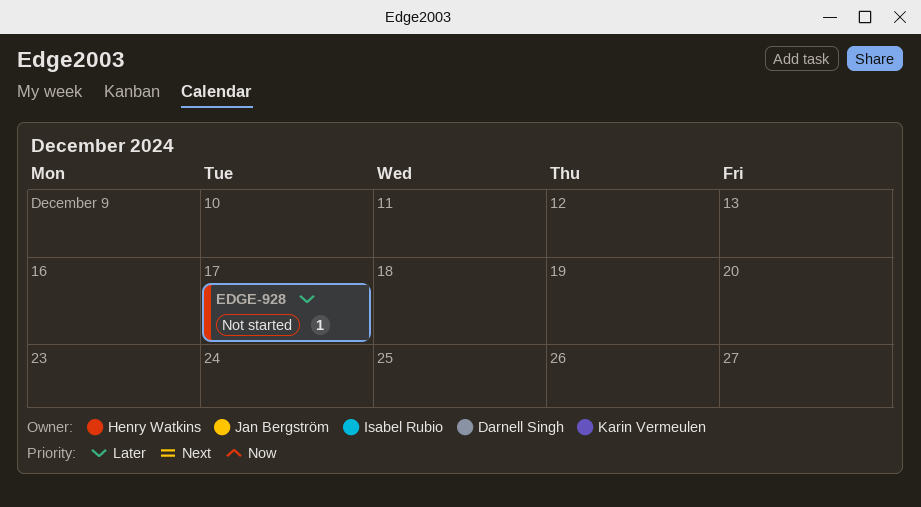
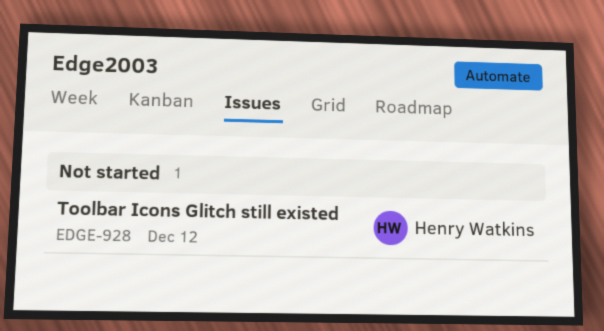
EDGE-928, due: Dec 17 -> Dec 12

